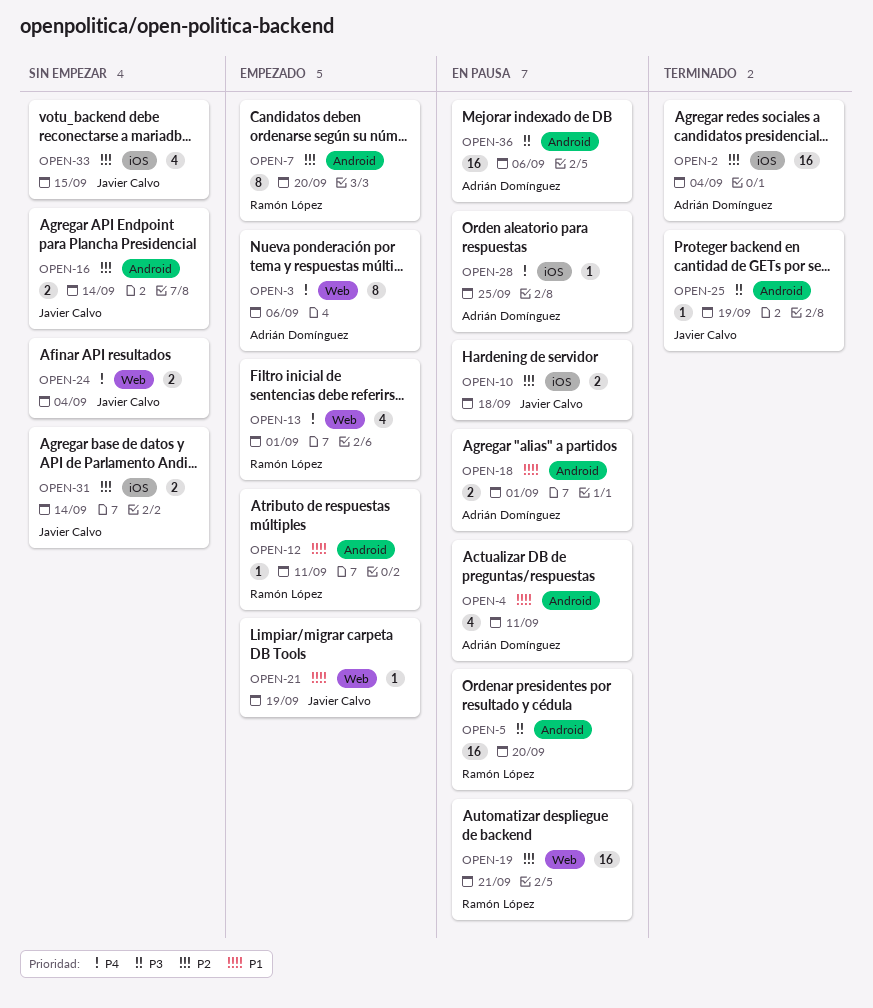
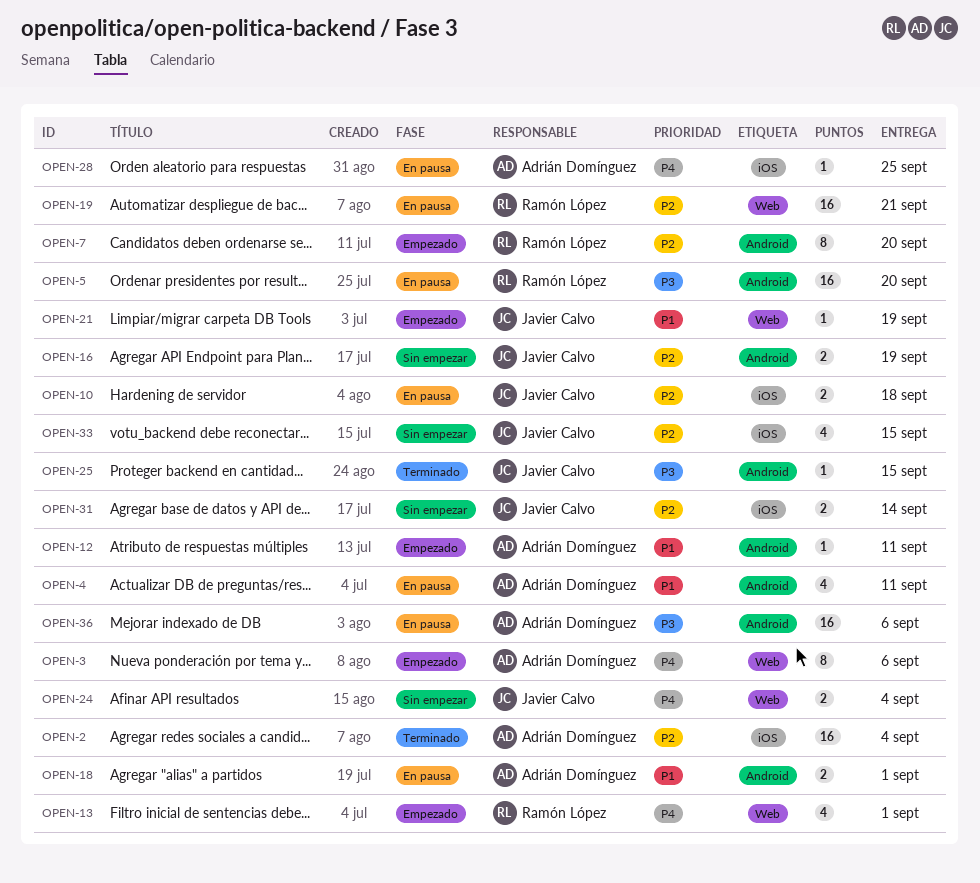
OPEN-12, owner: Ramón López -> Adrián Domínguez
OPEN-16, due: Sep 14 -> Sep 19
OPEN-25, due: Sep 19 -> Sep 15

